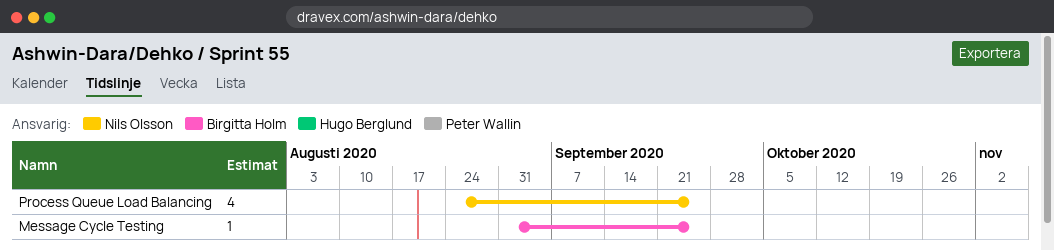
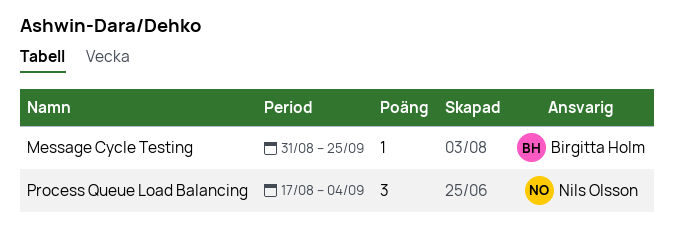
Process Queue Load Balancing, estimate: 4 -> 3
Process Queue Load Balancing, start: Aug 24 -> Aug 17
Process Queue Load Balancing, due: Sep 25 -> Sep 4

